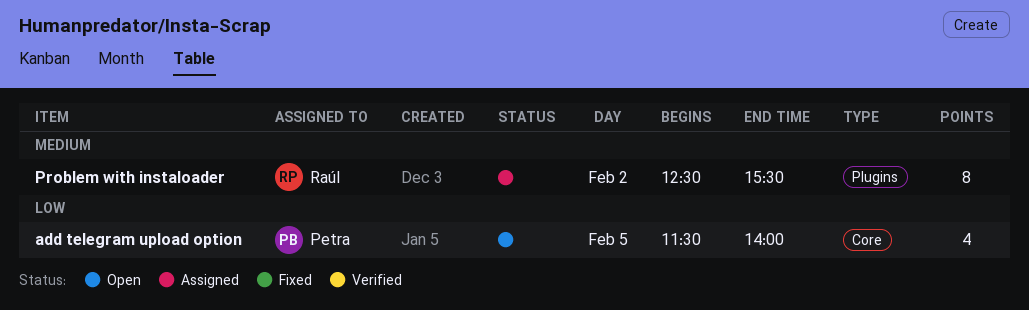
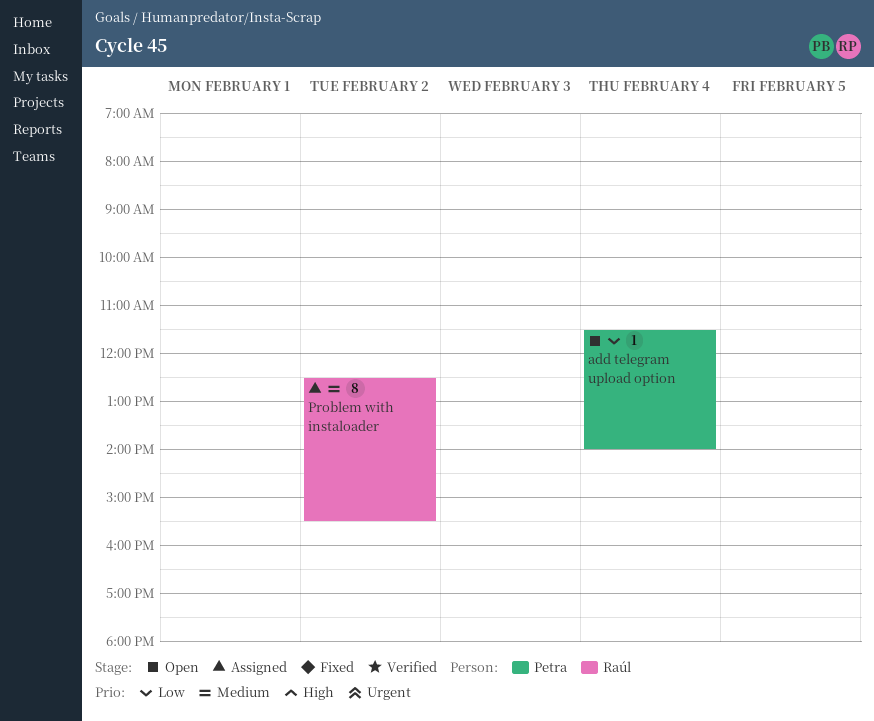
add telegram upload option, estimate: 4 -> 1
add telegram upload option, day: Feb 5 -> Feb 4

